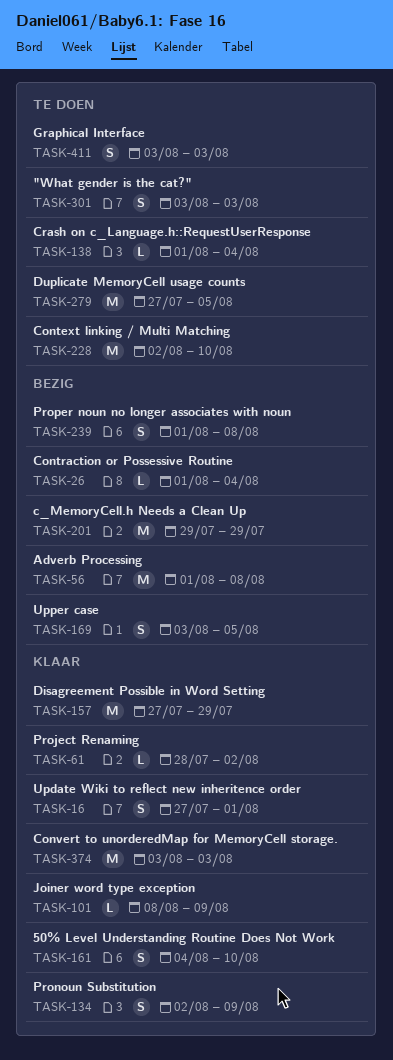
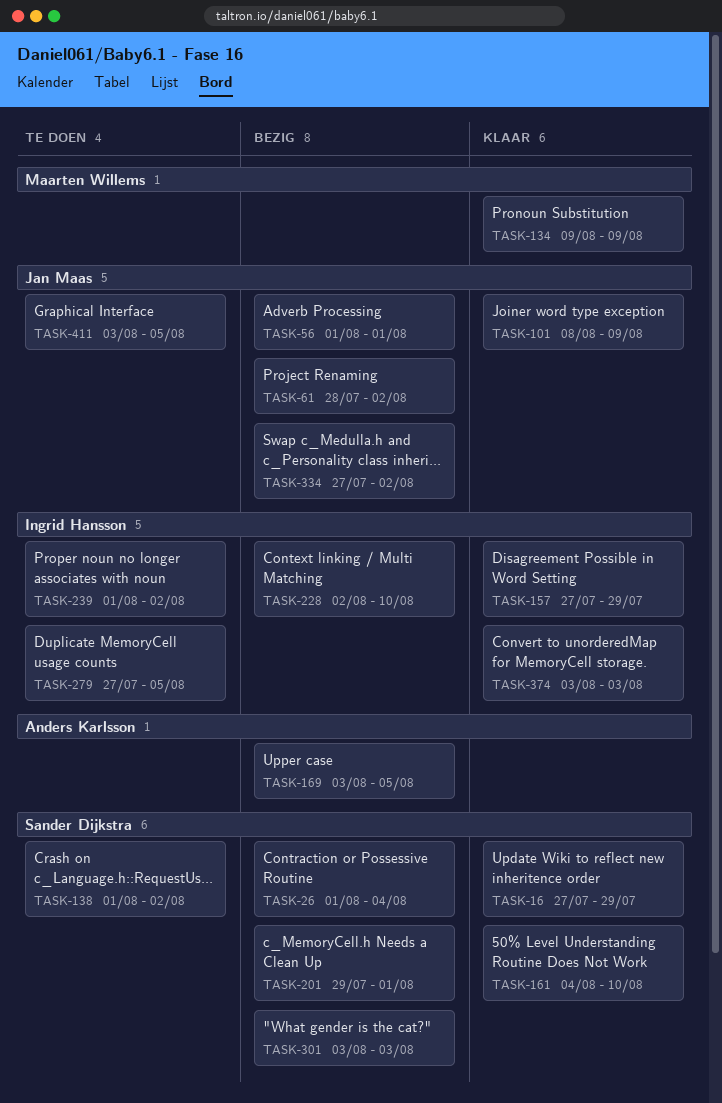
TASK-16, due: Aug 1 -> Jul 29
TASK-56, due: Aug 8 -> Aug 1
TASK-61, status: Klaar -> Bezig
TASK-134, start: Aug 2 -> Aug 9
TASK-138, due: Aug 4 -> Aug 2
TASK-201, due: Jul 29 -> Aug 1
TASK-228, status: Te doen -> Bezig
TASK-239, status: Bezig -> Te doen
TASK-239, due: Aug 8 -> Aug 2
TASK-301, status: Te doen -> Bezig
TASK-334: none -> present
TASK-411, due: Aug 3 -> Aug 5

